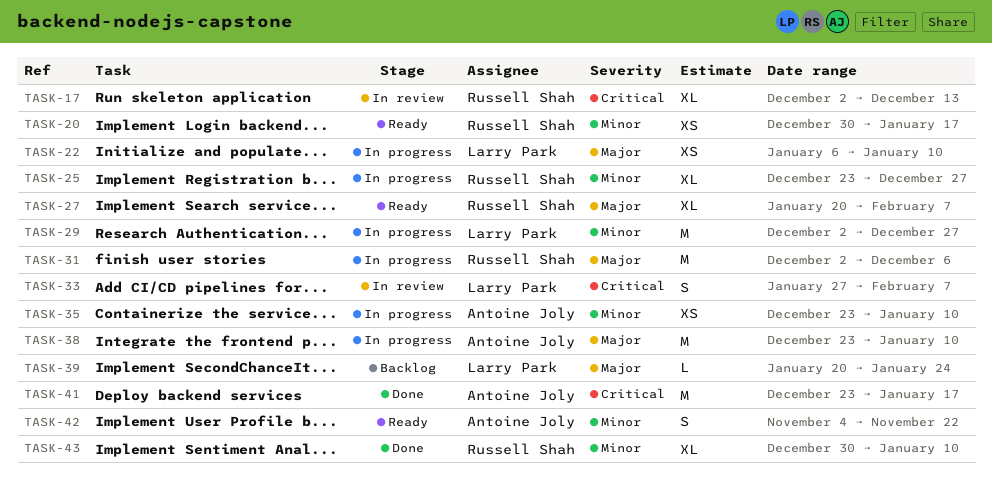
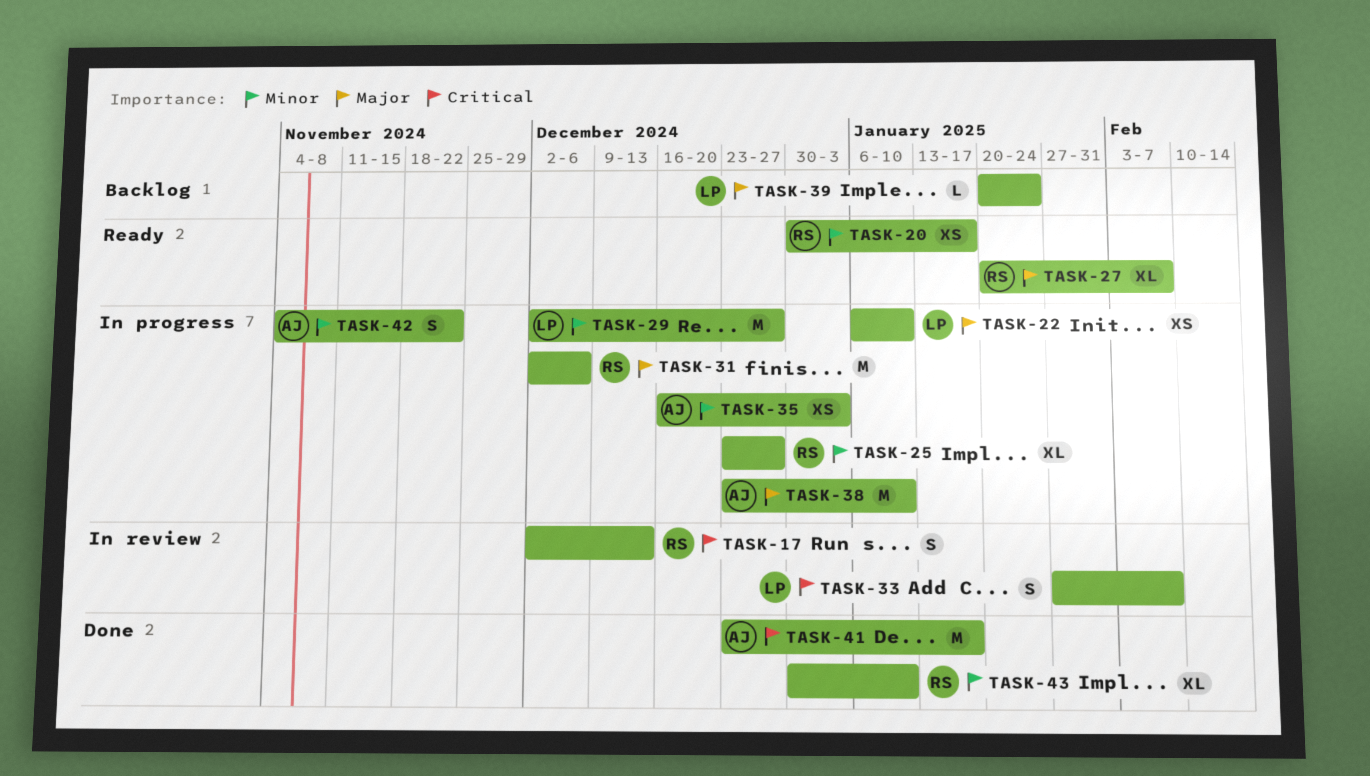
TASK-17, estimate: XL -> S
TASK-35, start: Dec 23 -> Dec 16
TASK-35, due: Jan 10 -> Jan 3
TASK-42, status: Ready -> In progress

